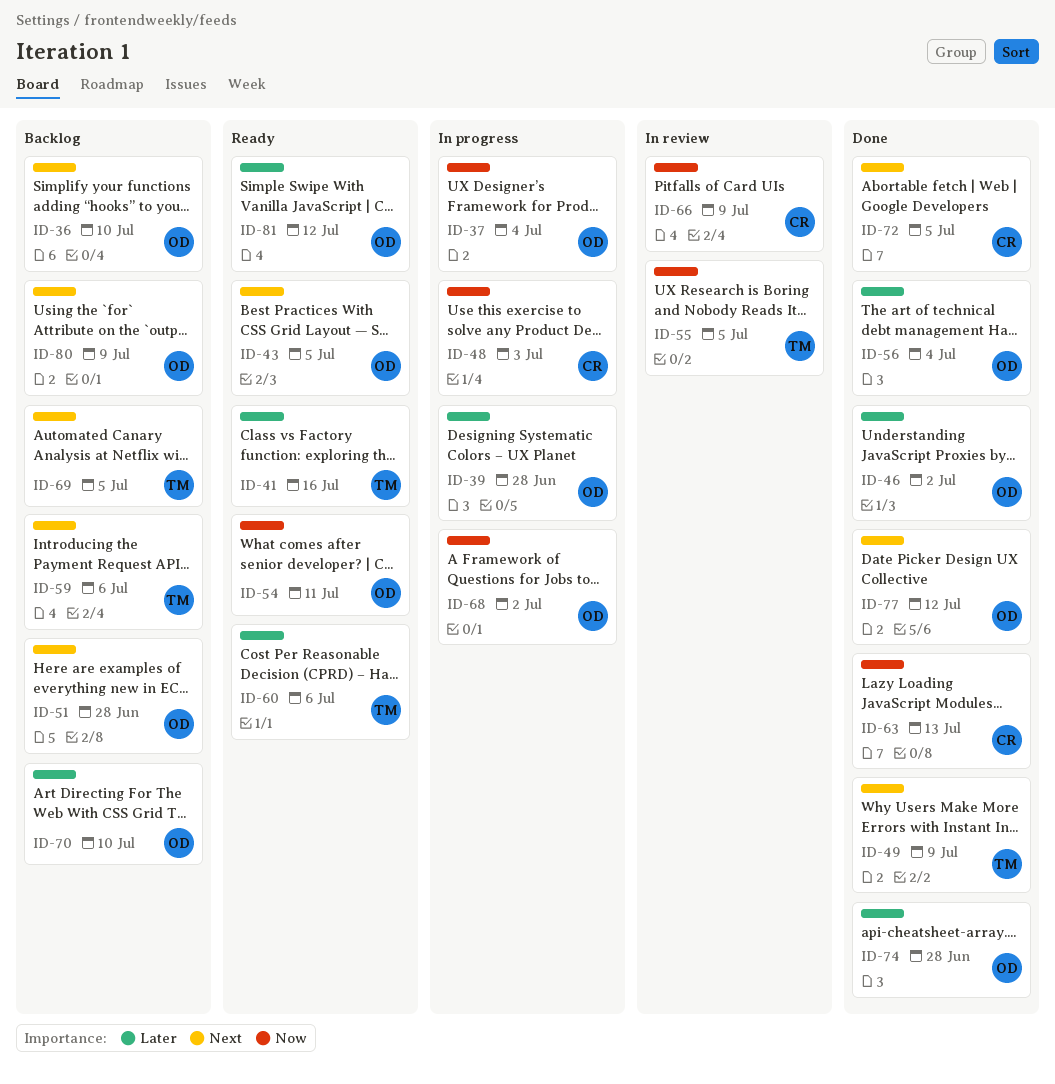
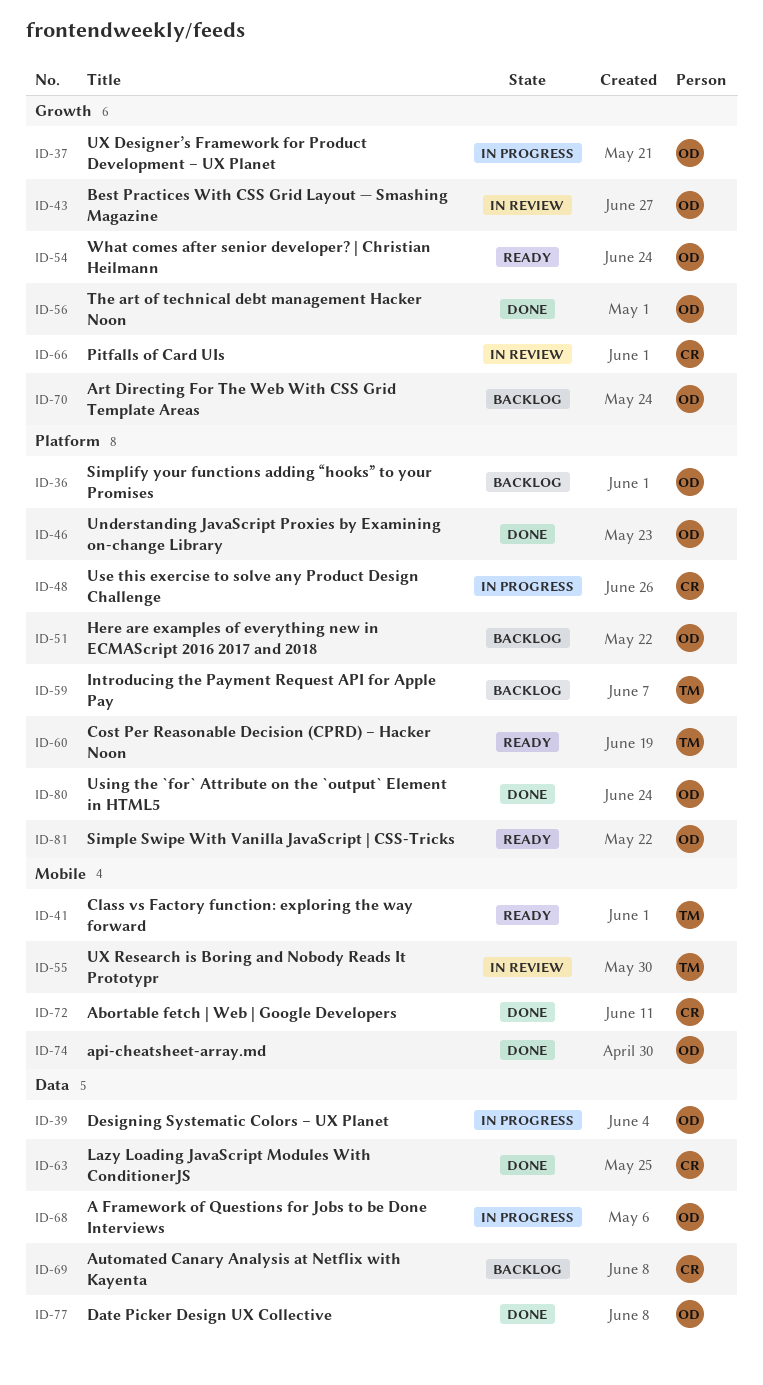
ID-43, status: Ready -> In review
ID-49: present -> none
ID-69, owner: TM -> CR
ID-80, status: Backlog -> Done

